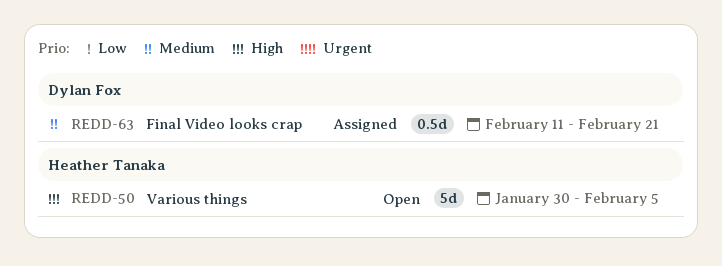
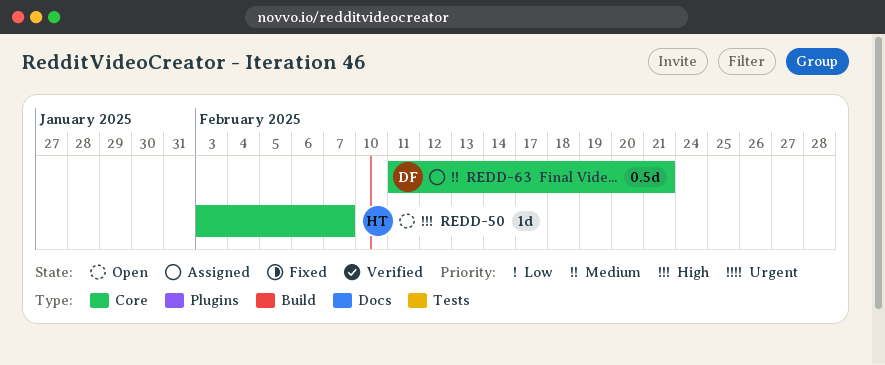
REDD-50, estimate: 5d -> 1d
REDD-50, start: Jan 30 -> Feb 3
REDD-50, due: Feb 5 -> Feb 7

